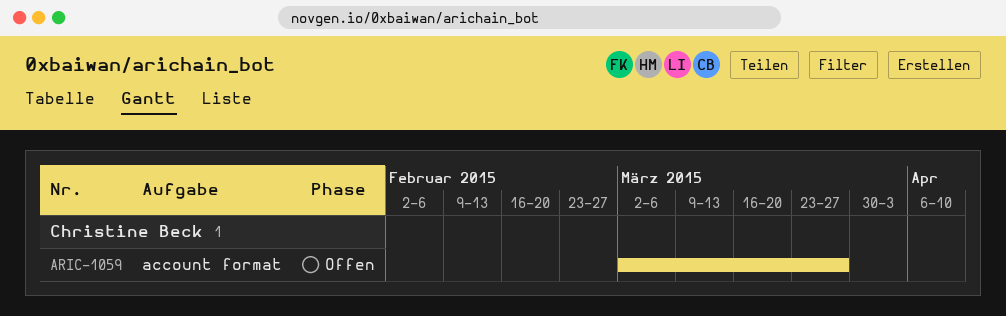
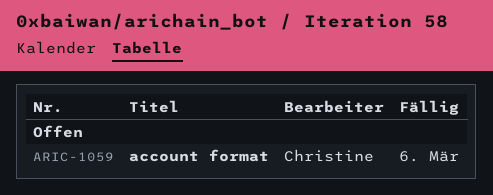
ARIC-1059, due: Mar 27 -> Mar 6

